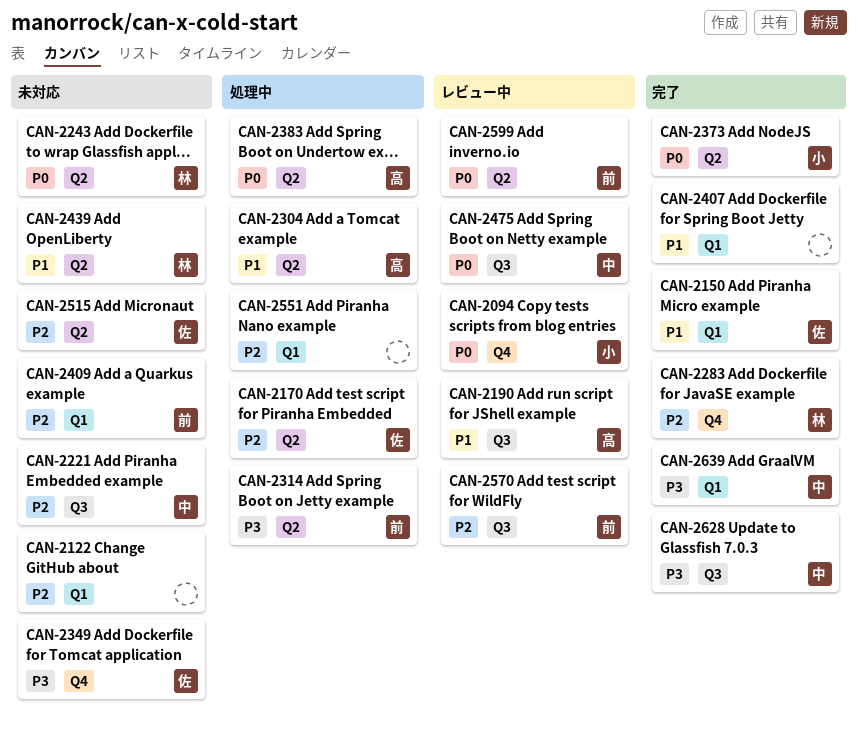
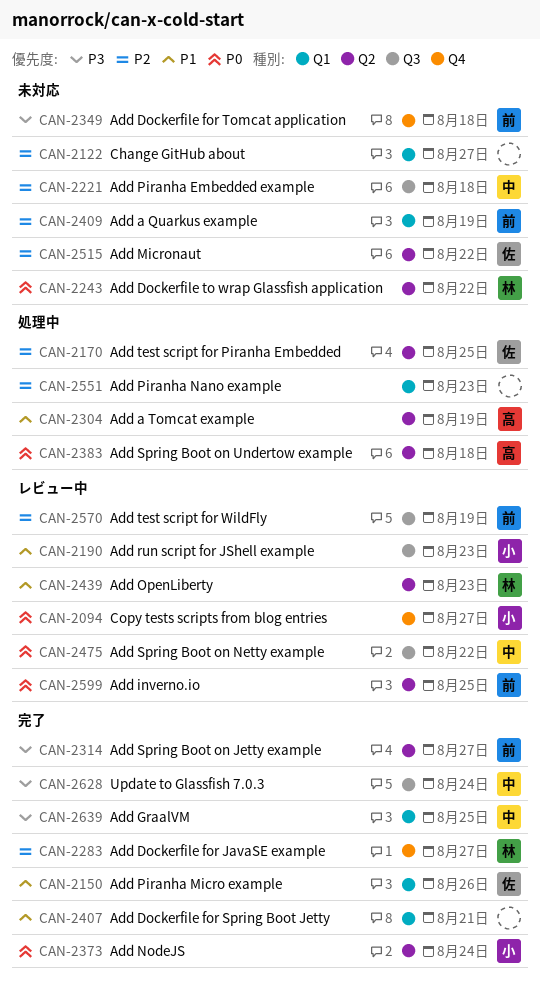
CAN-2190, owner: 高 -> 小
CAN-2314, status: 処理中 -> 完了
CAN-2349, owner: 佐 -> 前
CAN-2439, status: 未対応 -> レビュー中

